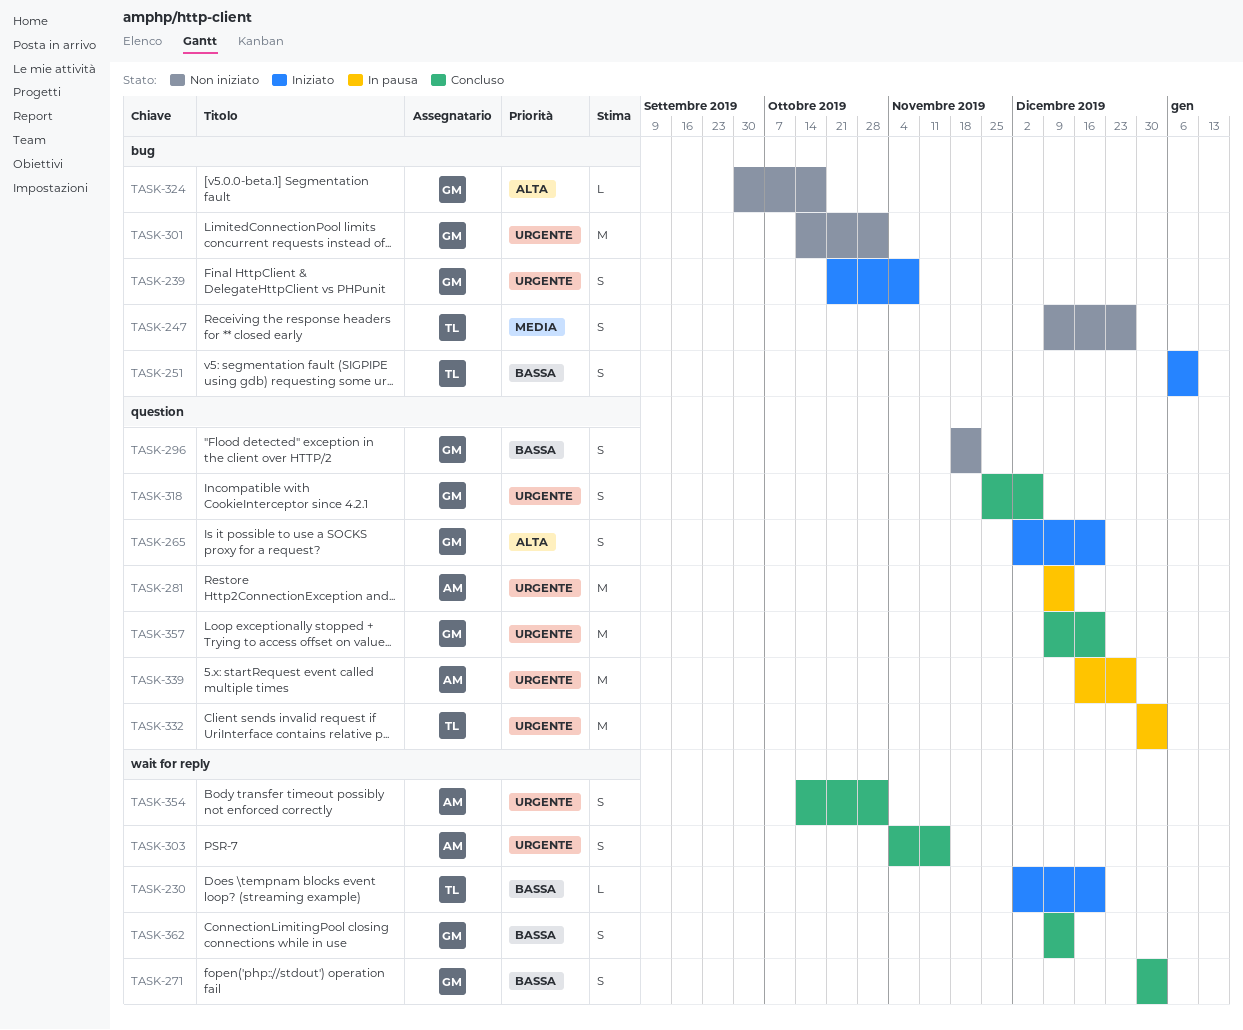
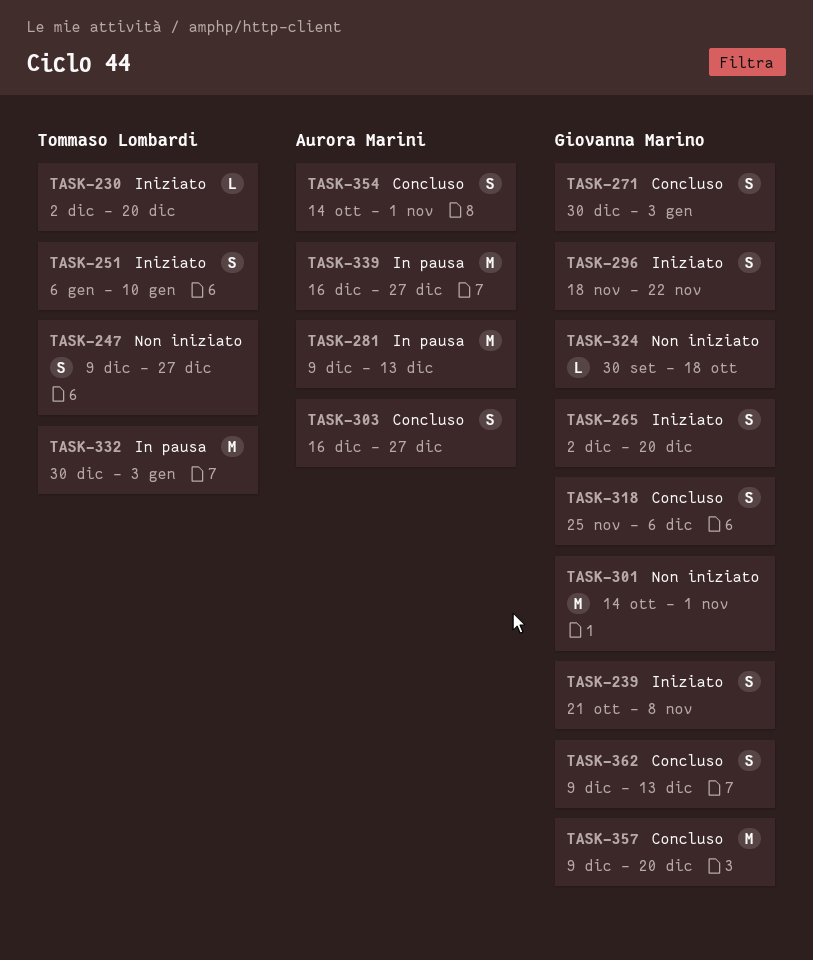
TASK-296, status: Non iniziato -> Iniziato
TASK-303, start: Nov 4 -> Dec 16
TASK-303, due: Nov 15 -> Dec 27

